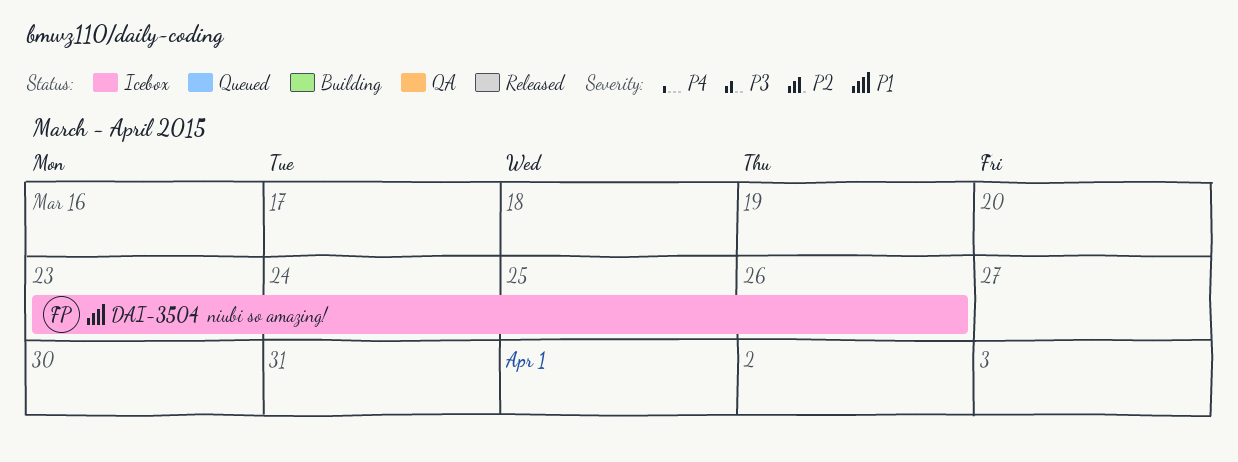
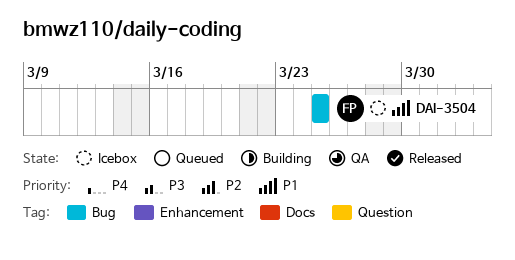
DAI-3504, start: Mar 23 -> Mar 25
DAI-3504, due: Mar 26 -> Mar 25

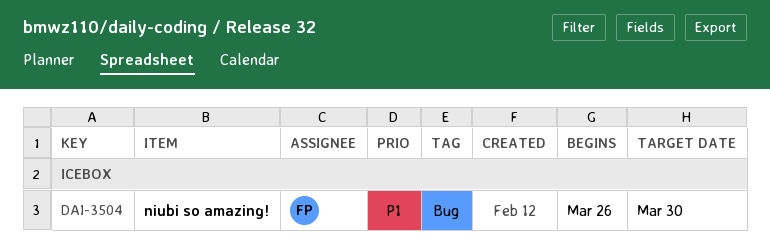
DAI-3504, start: Mar 25 -> Mar 26
DAI-3504, due: Mar 25 -> Mar 30

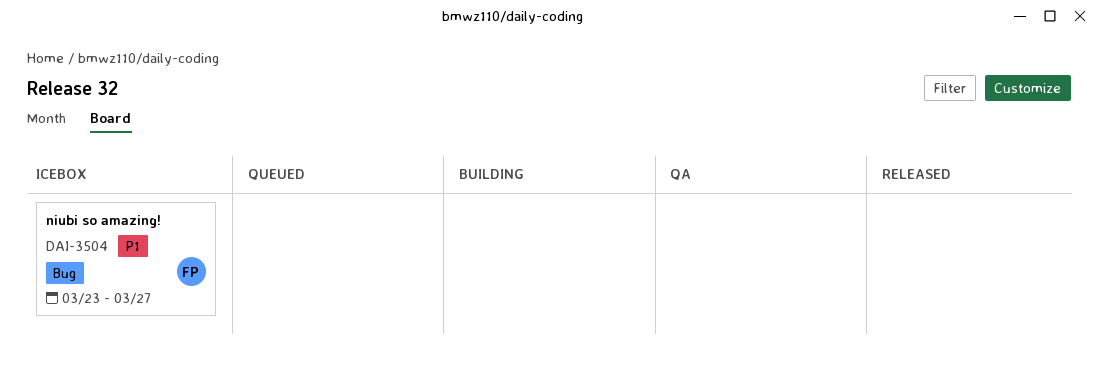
DAI-3504, start: Mar 26 -> Mar 23
DAI-3504, due: Mar 30 -> Mar 27

